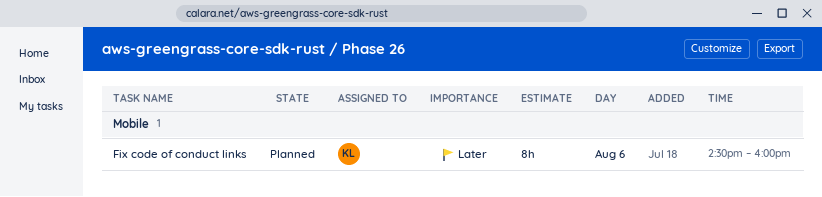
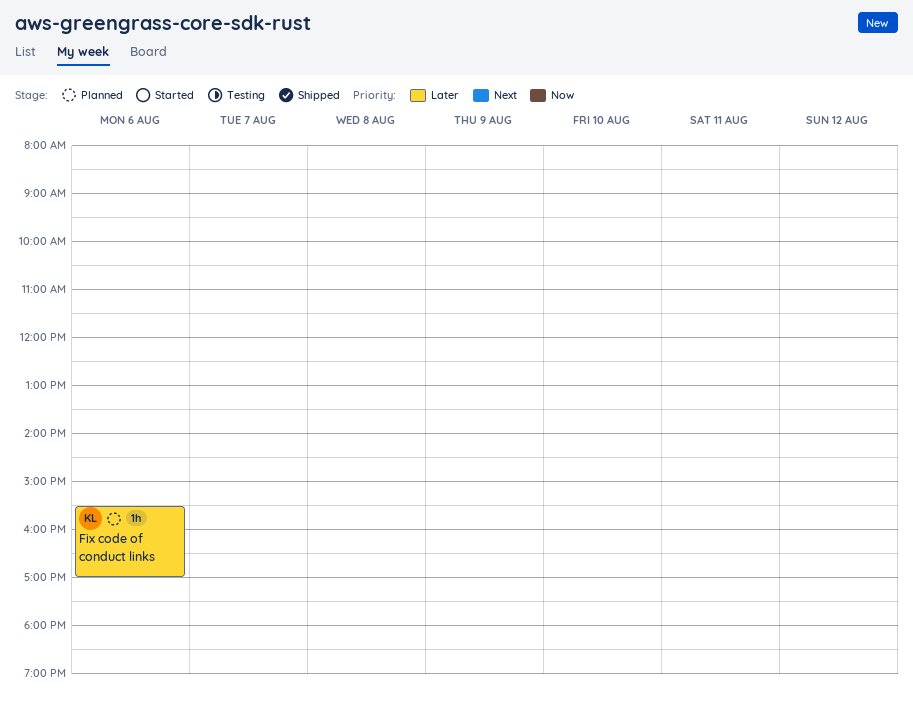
Fix code of conduct links, estimate: 8h -> 1h
Fix code of conduct links, begins: 14:30 -> 15:30
Fix code of conduct links, ends: 16:00 -> 17:00

